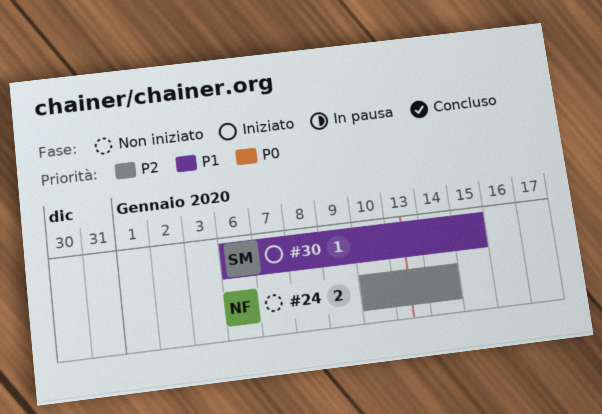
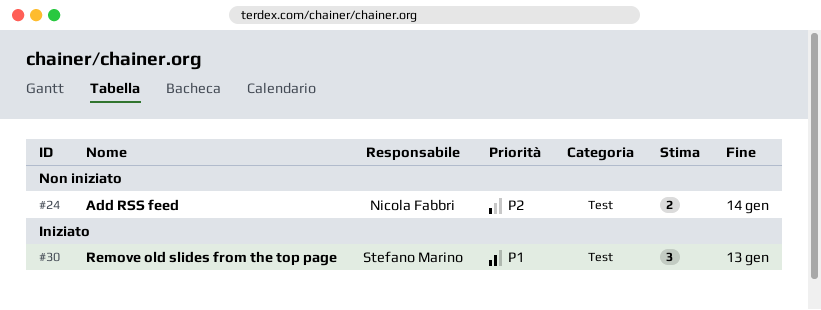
#30, estimate: 1 -> 3
#30, due: Jan 15 -> Jan 13

